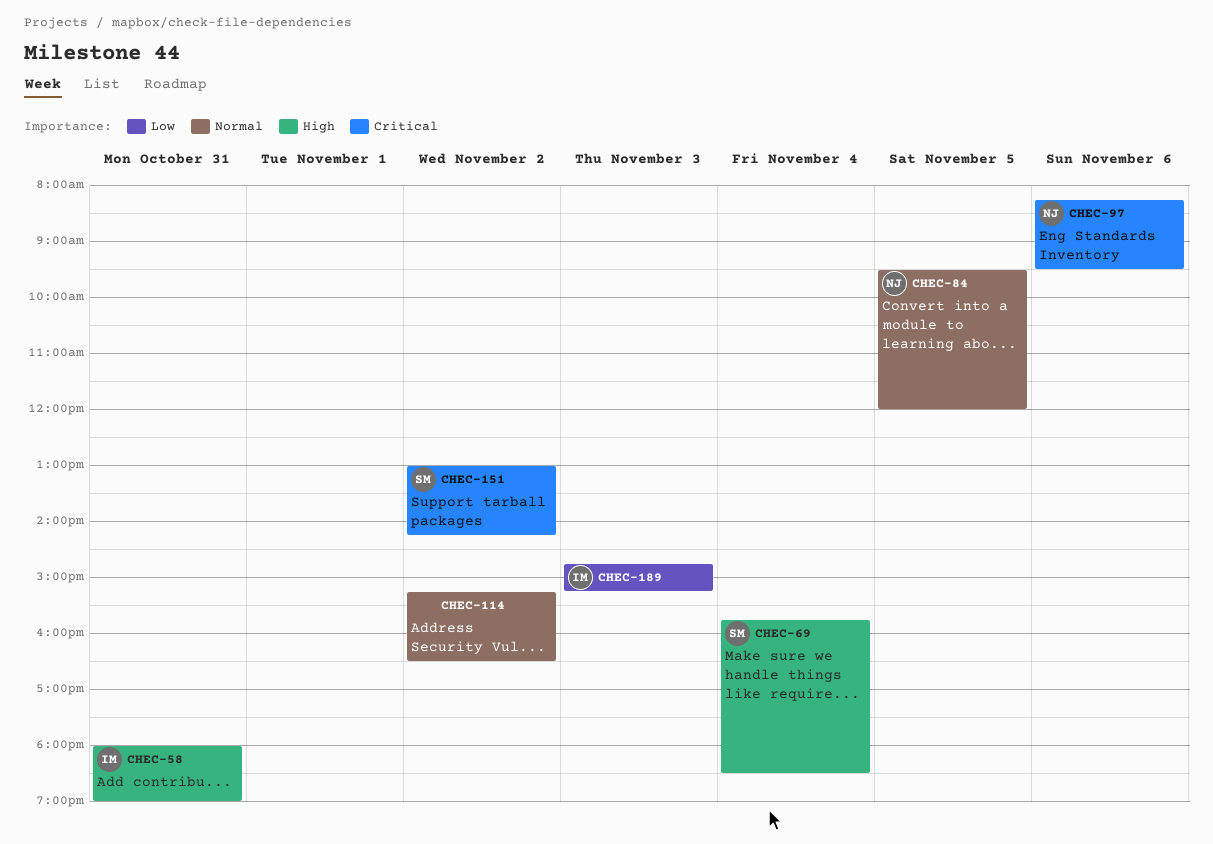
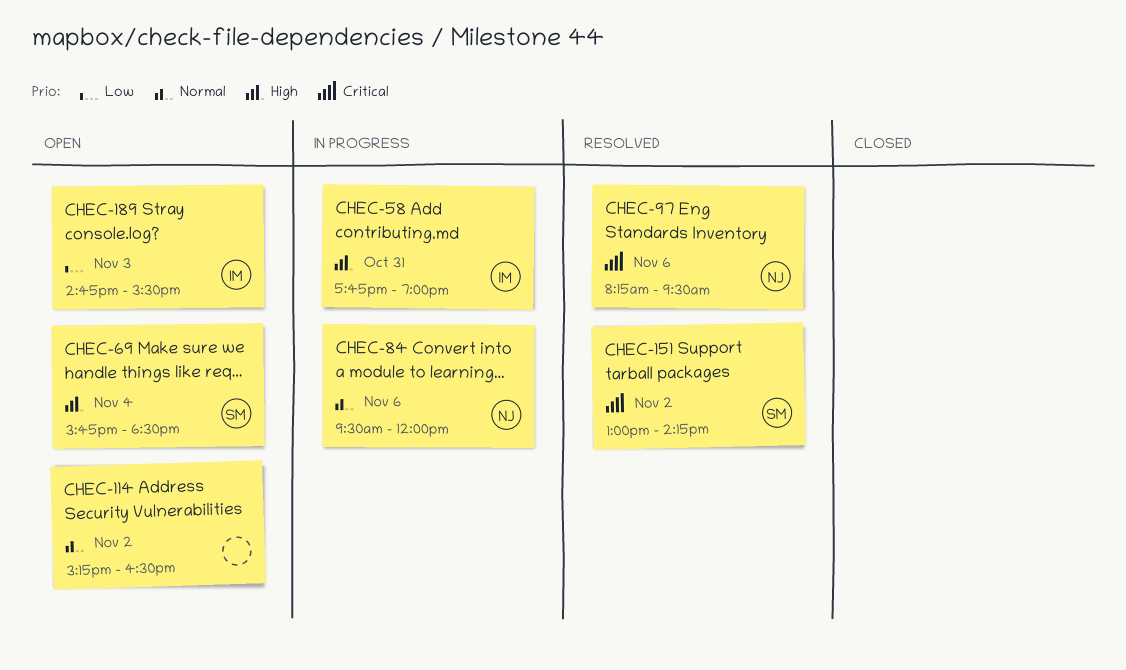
CHEC-58, begins: 18:00 -> 17:45
CHEC-84, day: Nov 5 -> Nov 6
CHEC-189, ends: 15:15 -> 15:30

